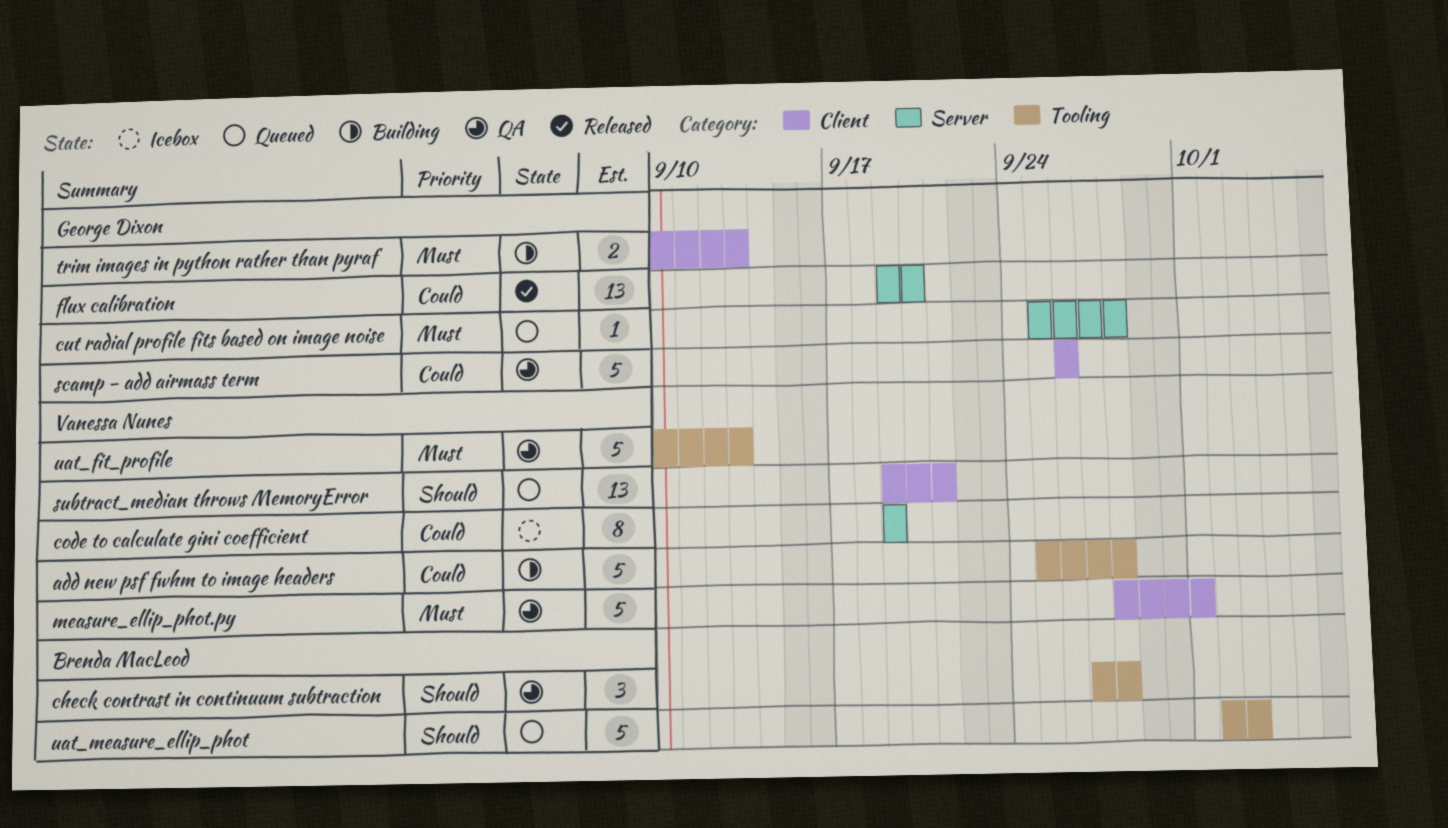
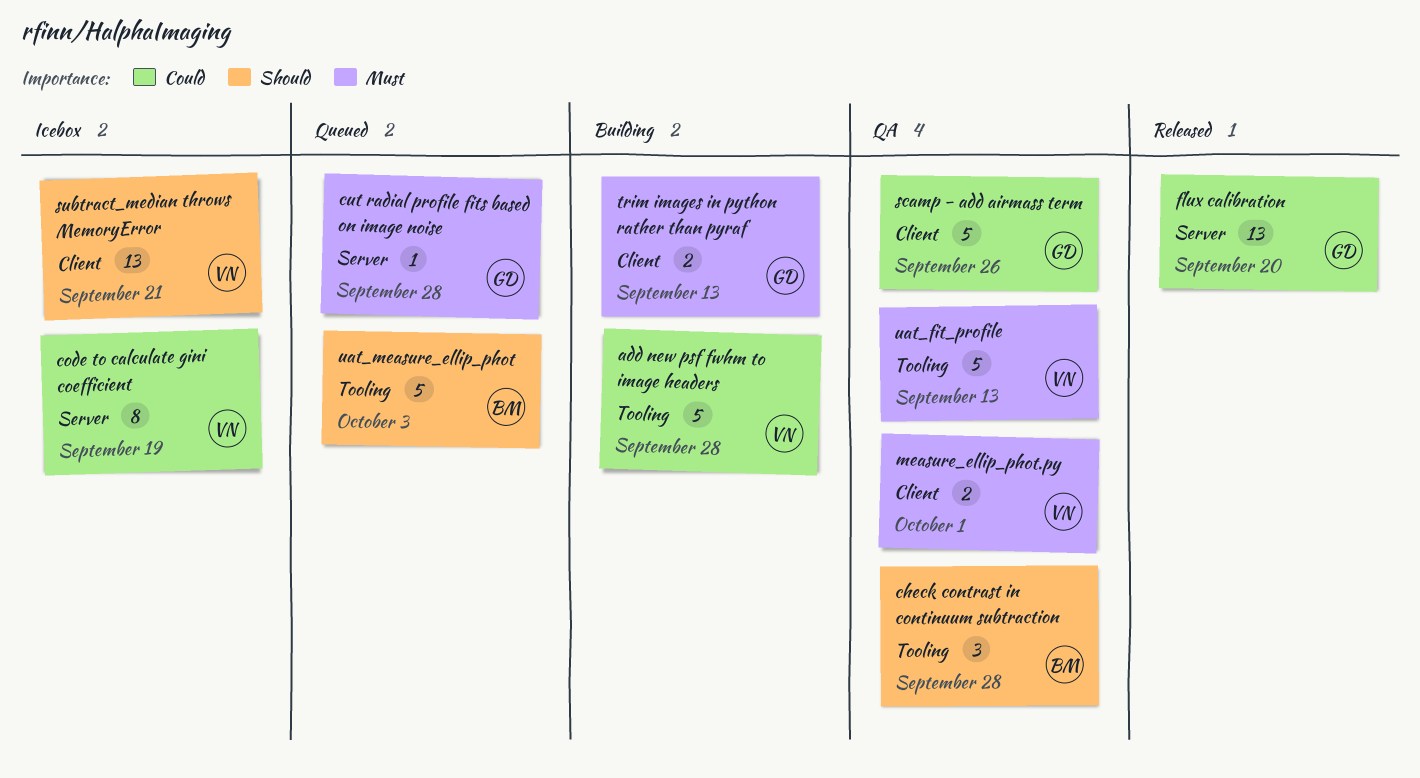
measure_ellip_phot.py, estimate: 5 -> 2
subtract_median throws MemoryError, status: Queued -> Icebox

